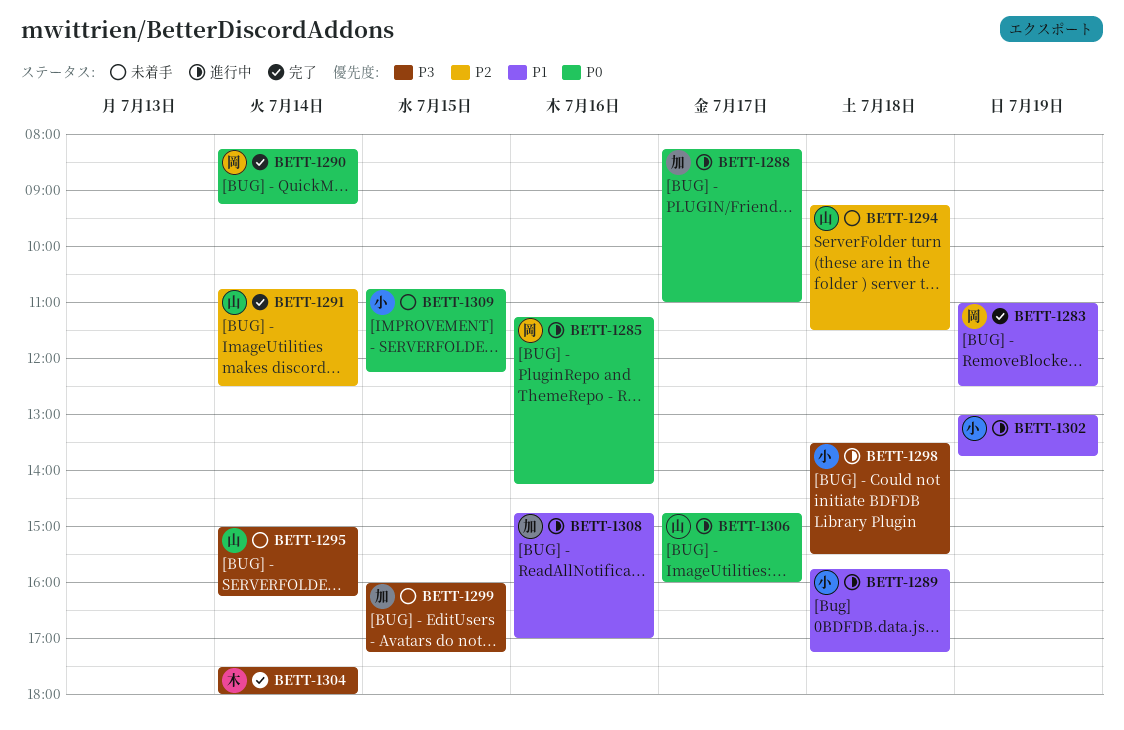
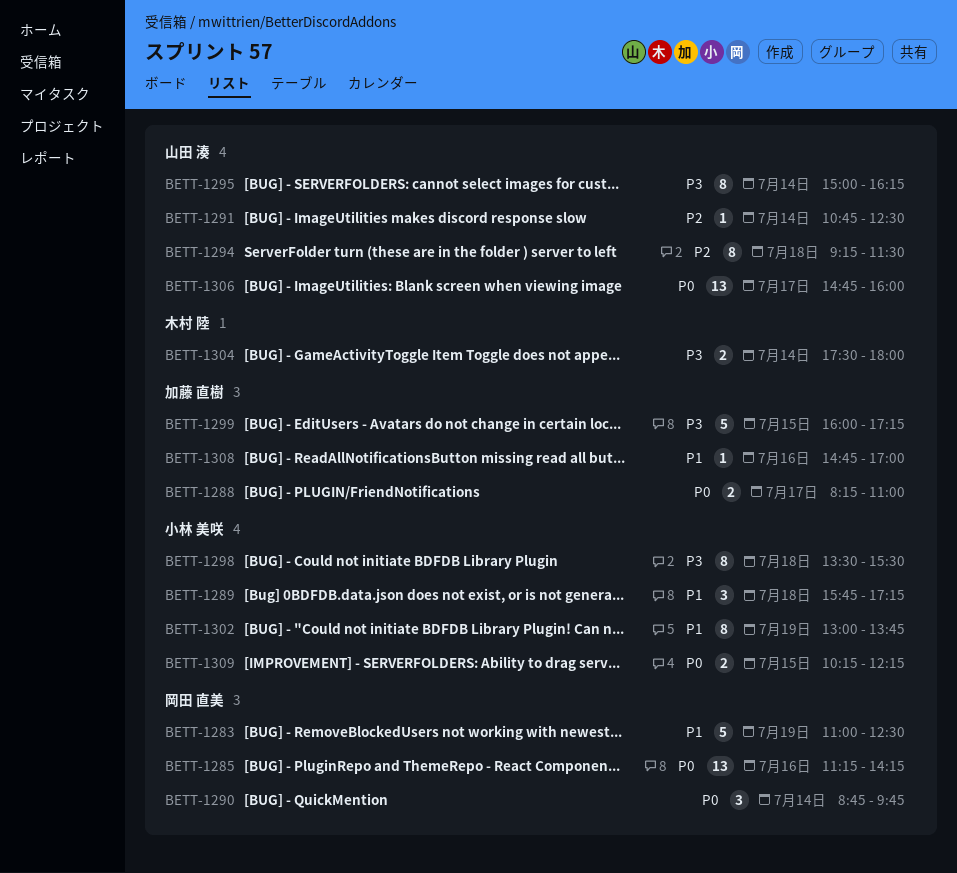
BETT-1290, begins: 08:15 -> 08:45
BETT-1290, ends: 09:15 -> 09:45
BETT-1309, begins: 10:45 -> 10:15

